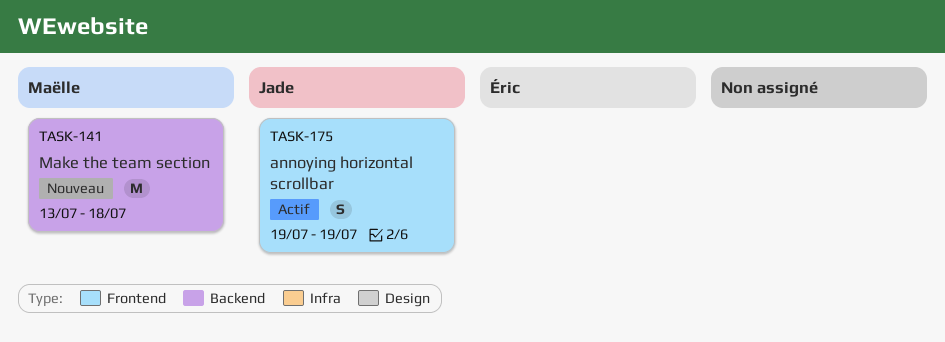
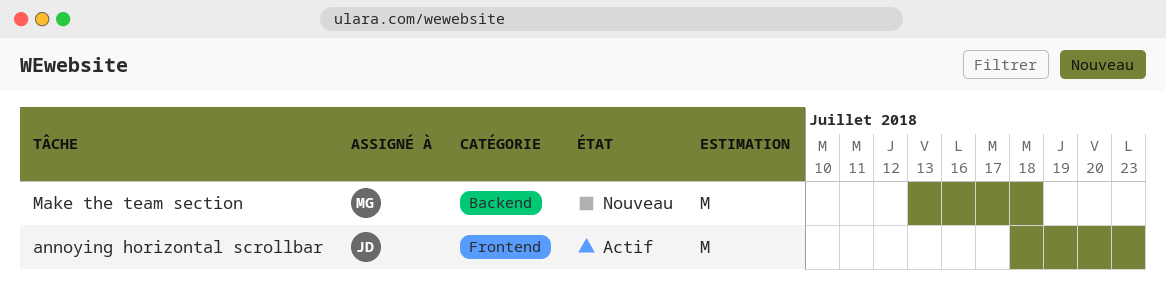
annoying horizontal scrollbar, estimate: S -> M
annoying horizontal scrollbar, start: Jul 19 -> Jul 18
annoying horizontal scrollbar, due: Jul 19 -> Jul 23

